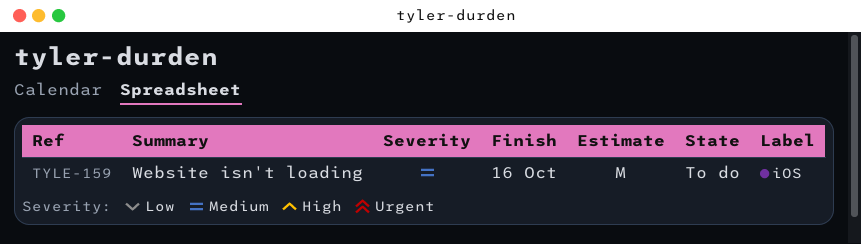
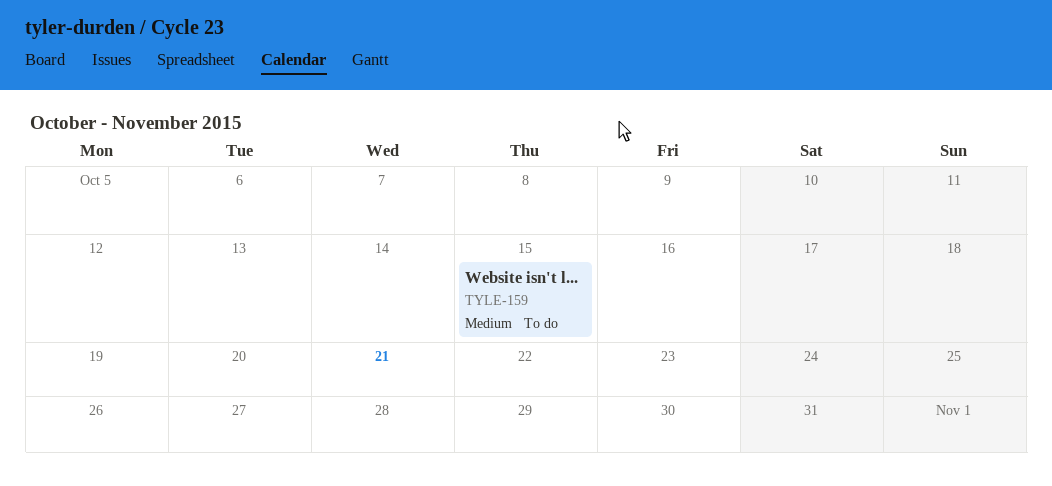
TYLE-159, due: Oct 16 -> Oct 15

